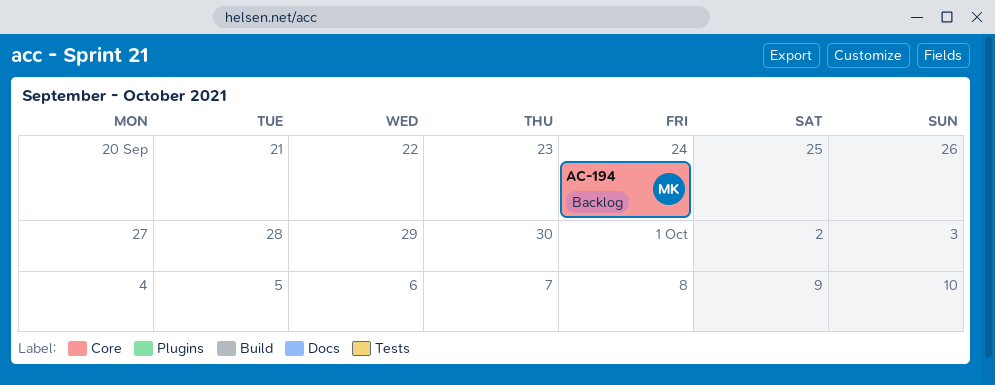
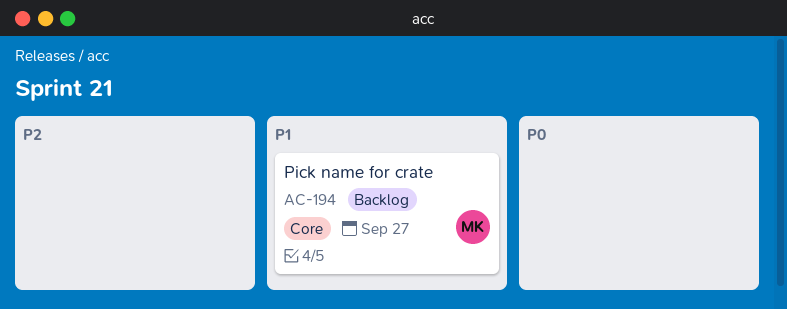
AC-194, due: Sep 24 -> Sep 27

